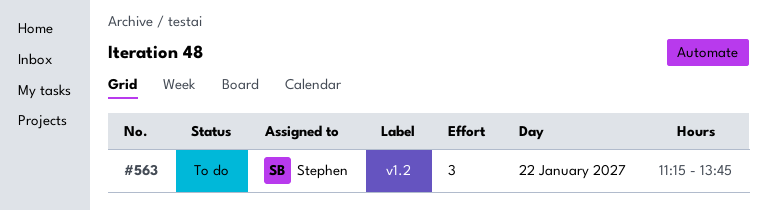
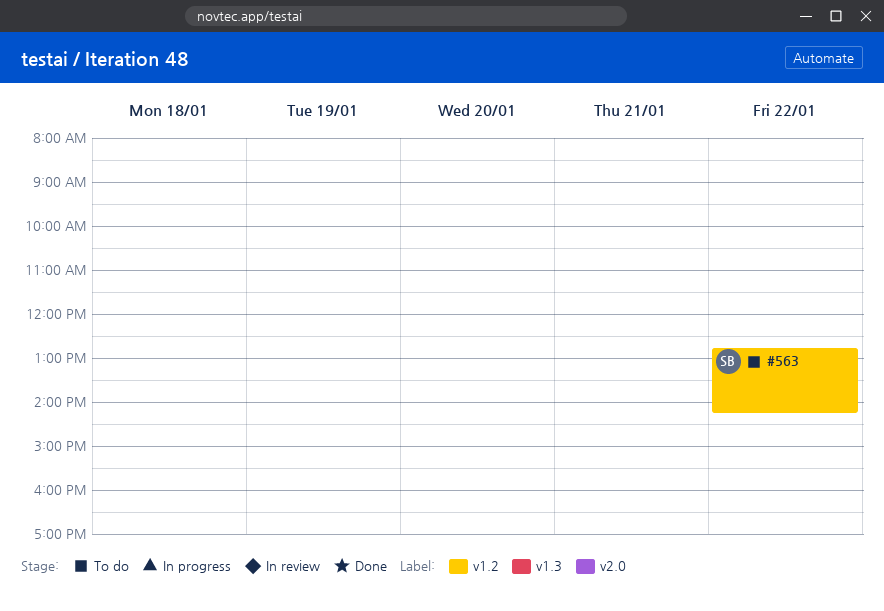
#563, begins: 11:15 -> 12:45
#563, ends: 13:45 -> 14:15

